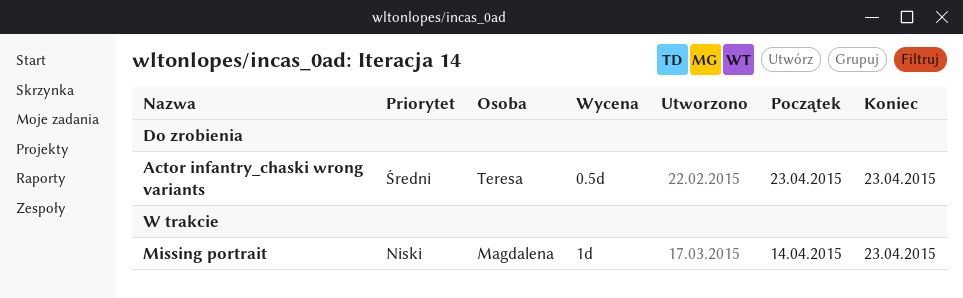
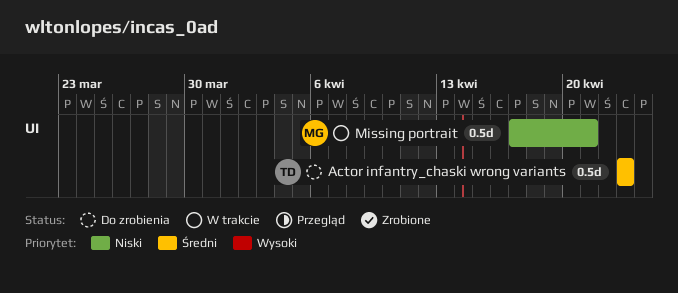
Missing portrait, estimate: 1d -> 0.5d
Missing portrait, start: Apr 14 -> Apr 17
Missing portrait, due: Apr 23 -> Apr 21

